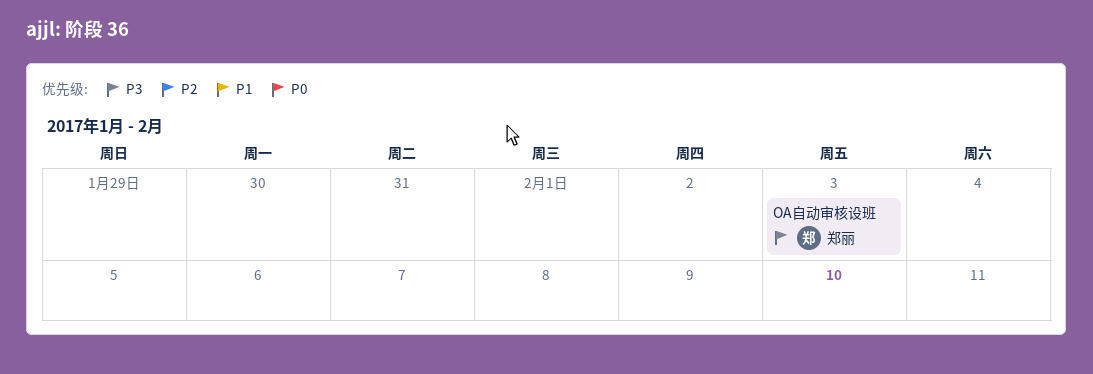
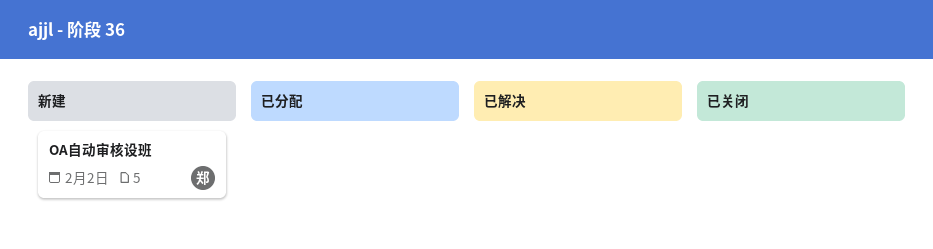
OA自动审核设班, due: Feb 3 -> Feb 2

